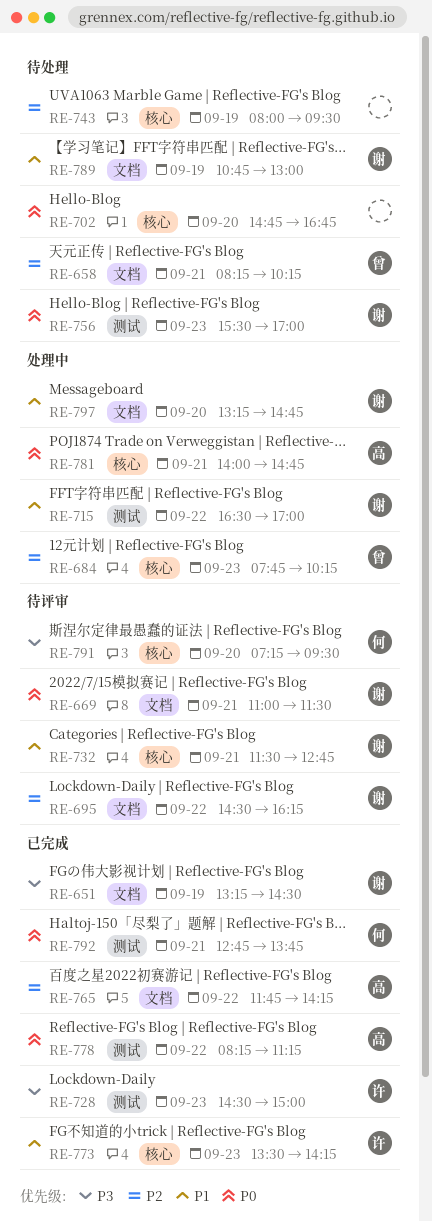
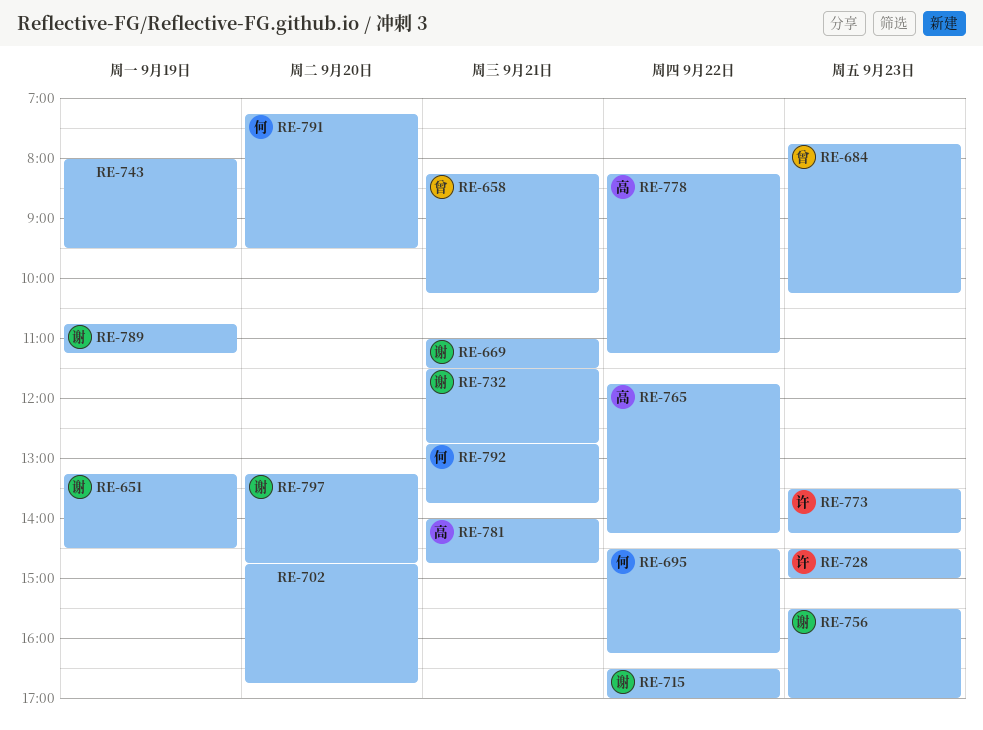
RE-695, owner: 谢 -> 何
RE-789, ends: 13:00 -> 11:15

